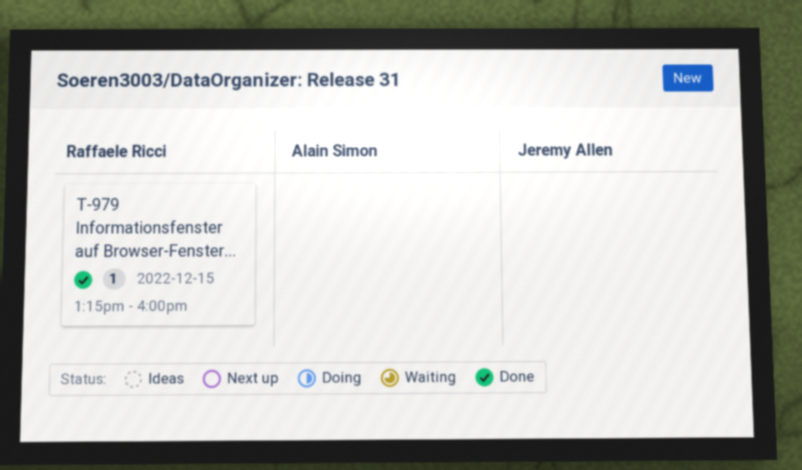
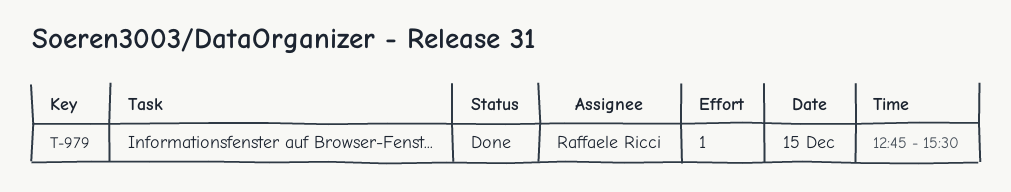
T-979, begins: 13:15 -> 12:45
T-979, ends: 16:00 -> 15:30

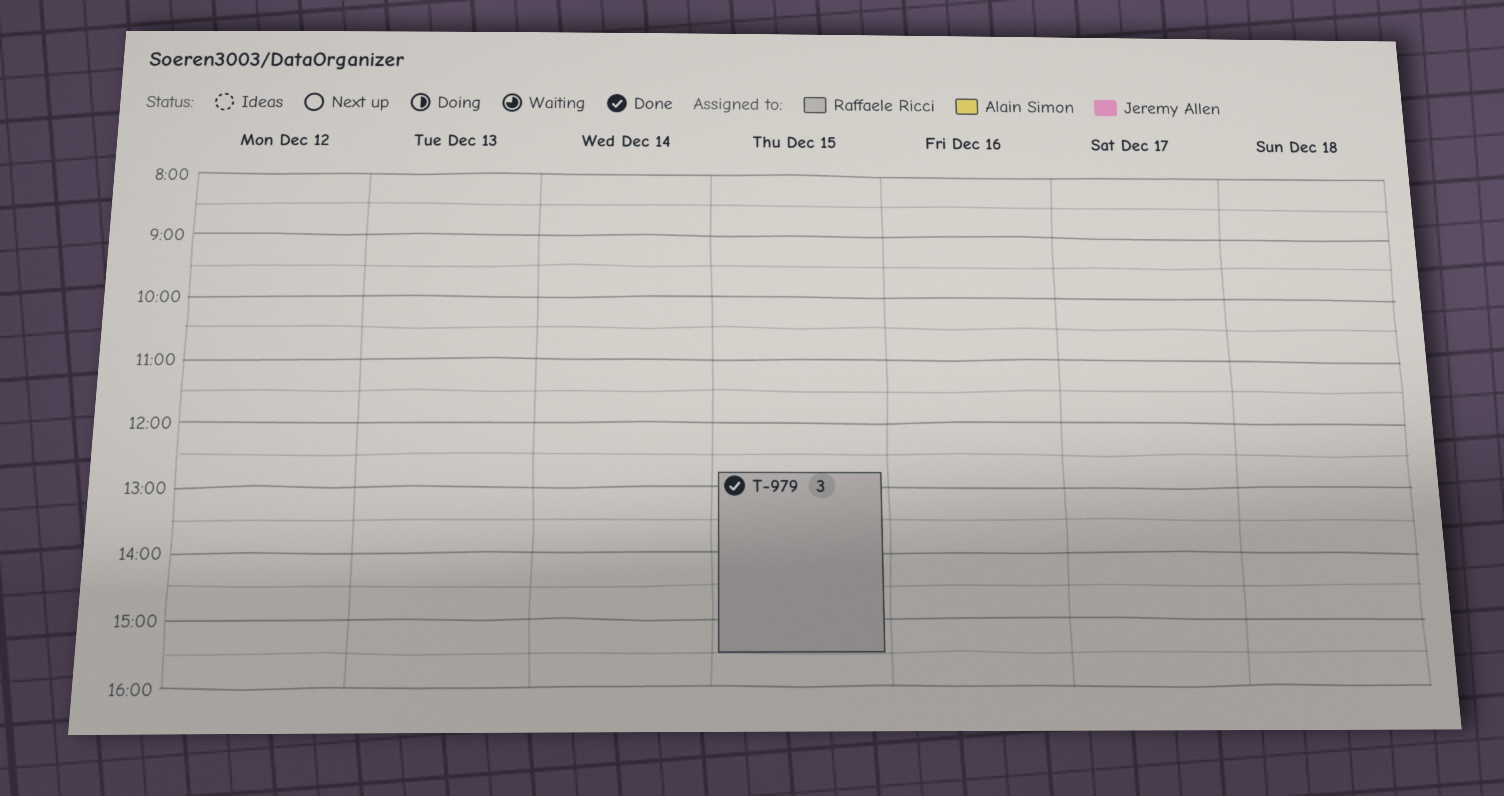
T-979, estimate: 1 -> 3

